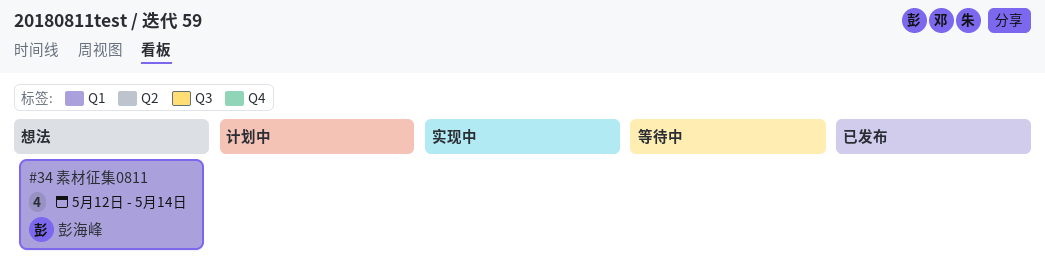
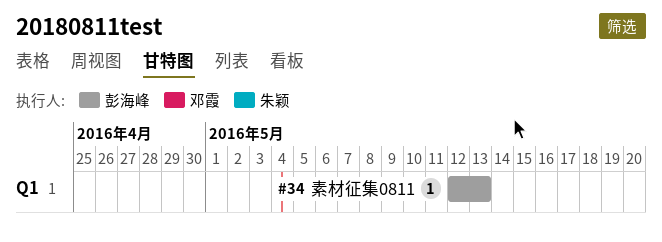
#34, estimate: 4 -> 1
#34, due: May 14 -> May 13

